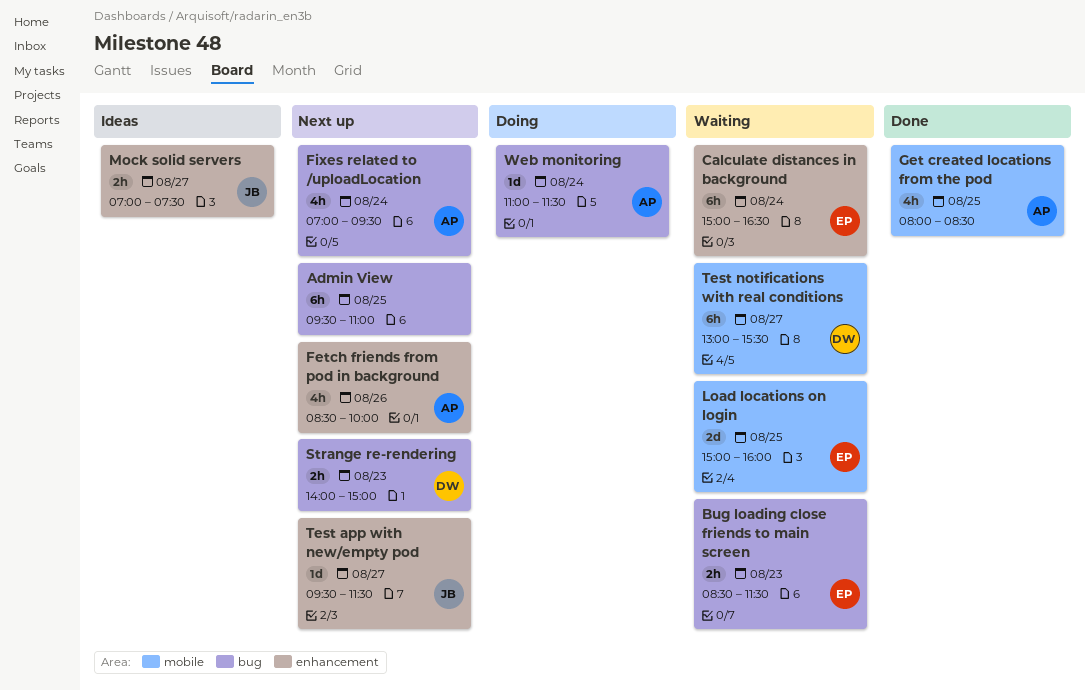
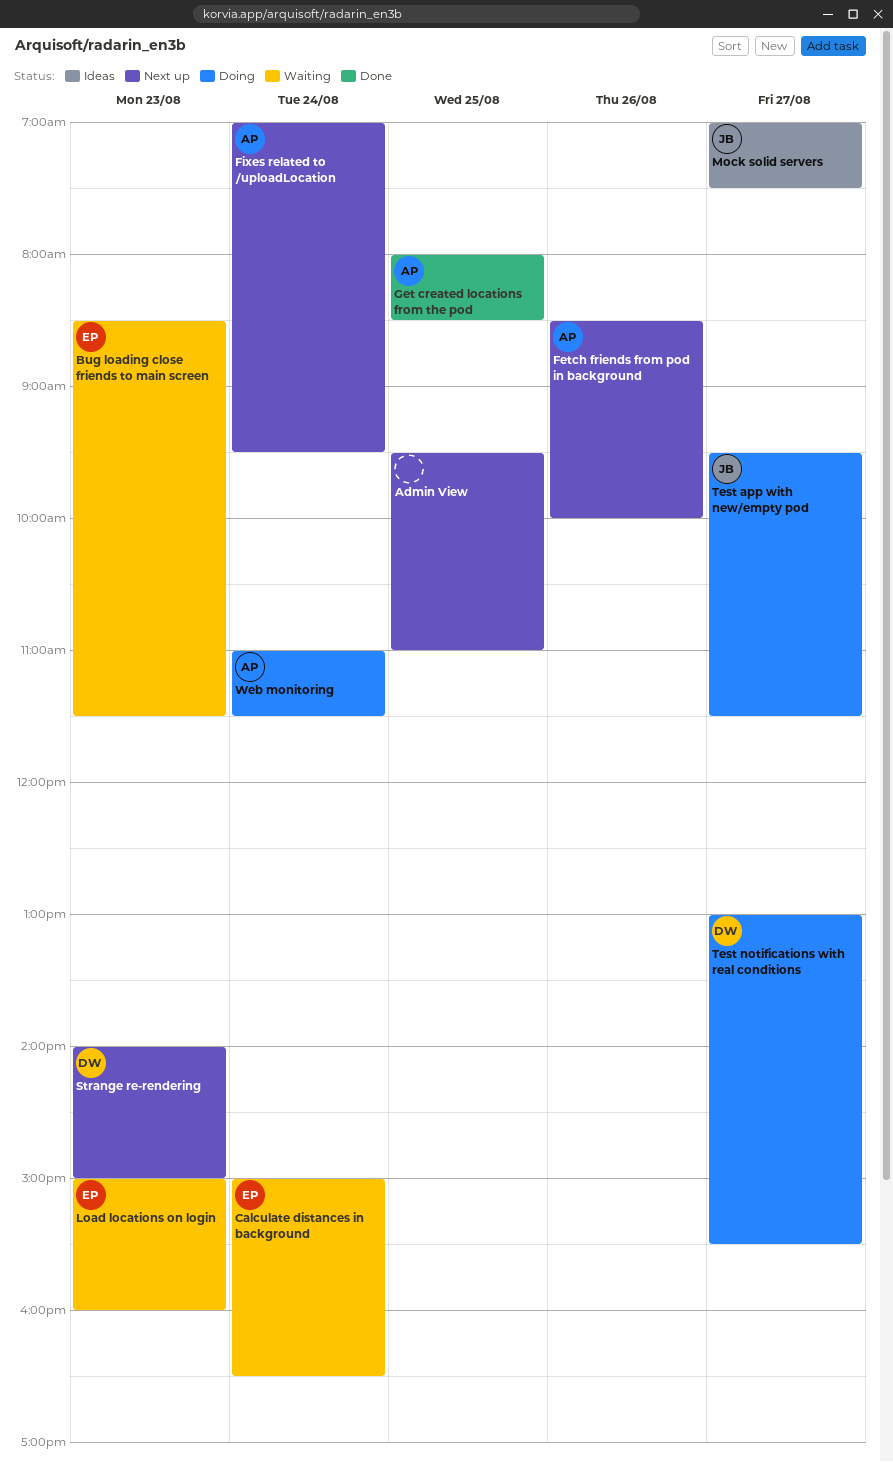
Load locations on login, day: Aug 25 -> Aug 23
Test app with new/empty pod, status: Next up -> Doing
Test notifications with real conditions, status: Waiting -> Doing

